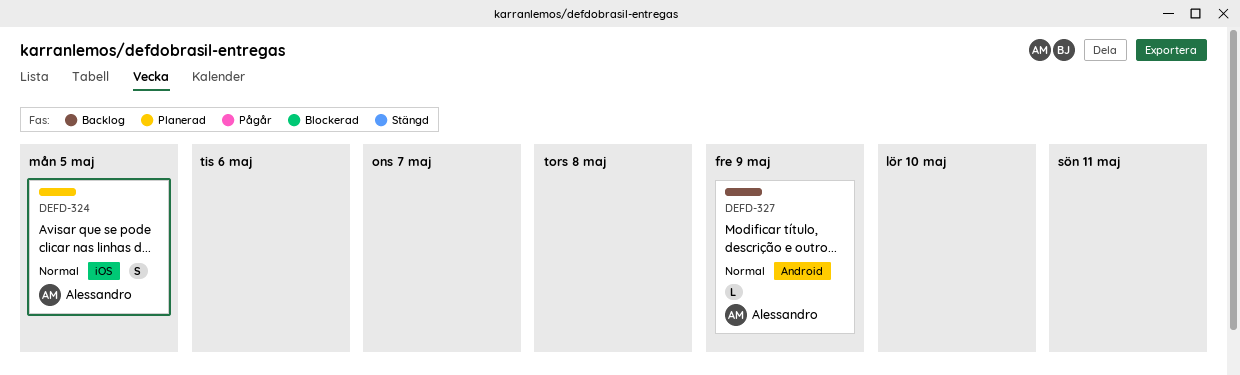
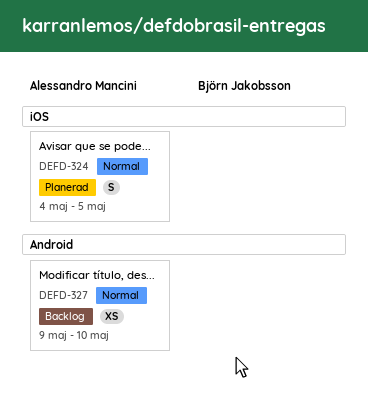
DEFD-327, estimate: L -> XS
DEFD-327, due: May 9 -> May 10

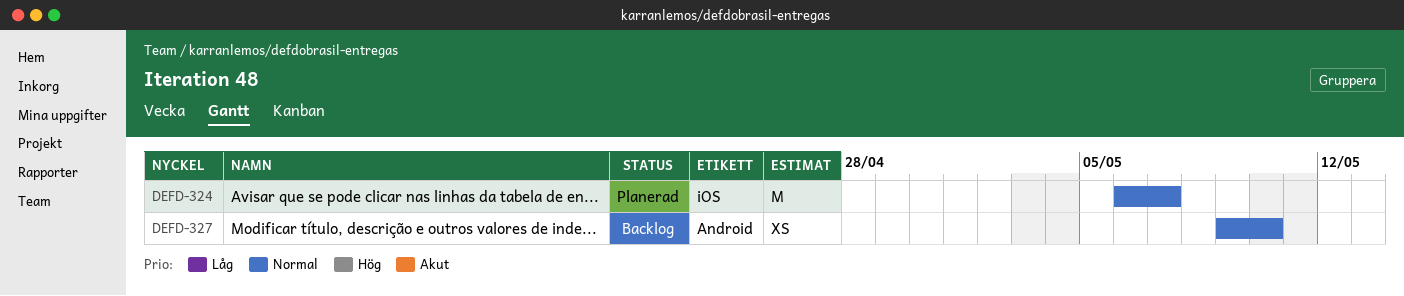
DEFD-324, estimate: S -> M
DEFD-324, start: May 4 -> May 6
DEFD-324, due: May 5 -> May 7

